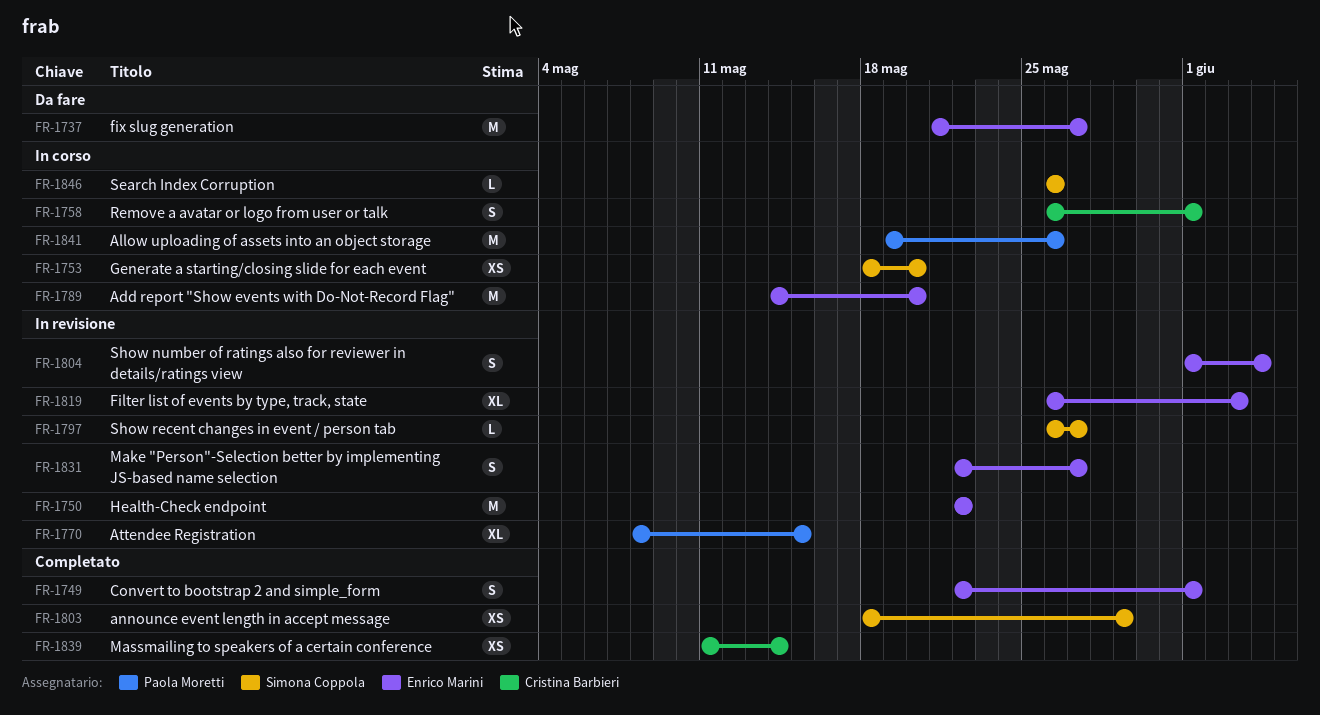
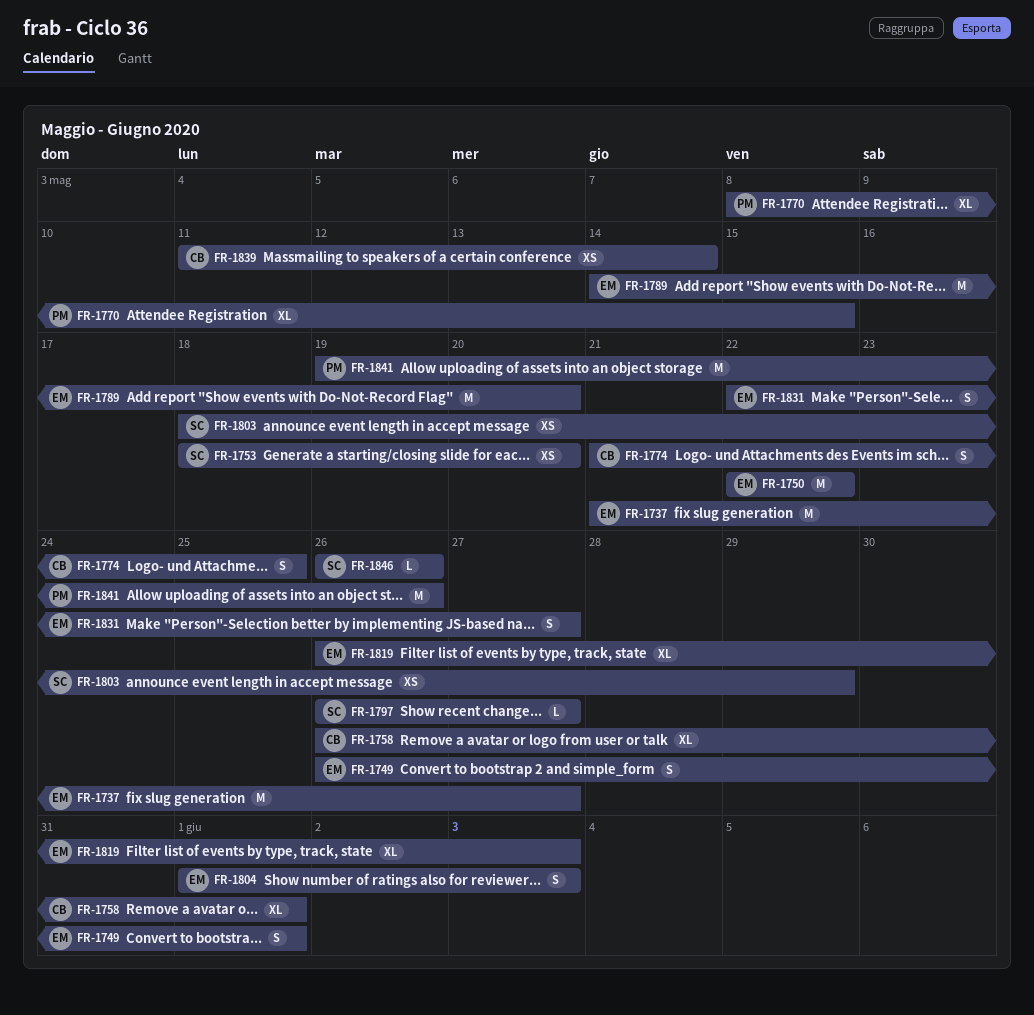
FR-1749, start: May 22 -> May 26
FR-1758, estimate: S -> XL
FR-1774: none -> present
FR-1804, due: Jun 4 -> Jun 3

